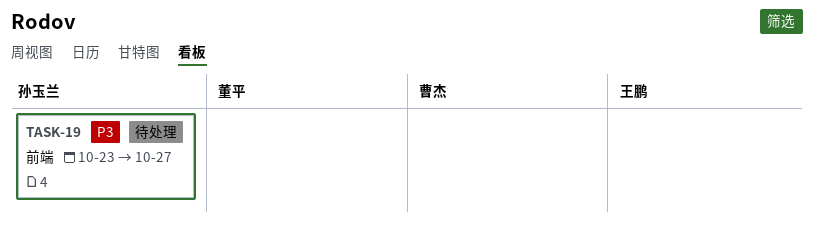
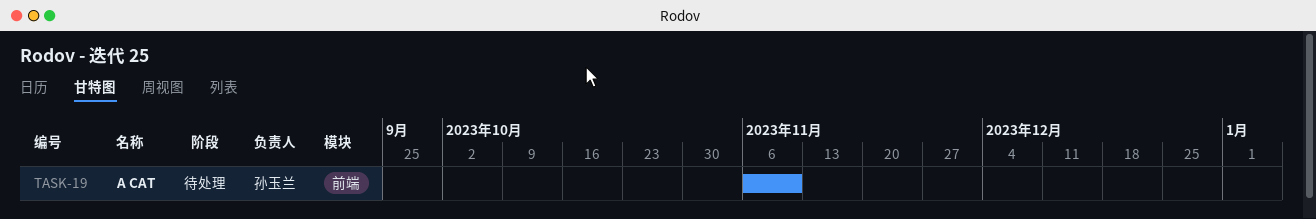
TASK-19, start: Oct 23 -> Nov 6
TASK-19, due: Oct 27 -> Nov 10

